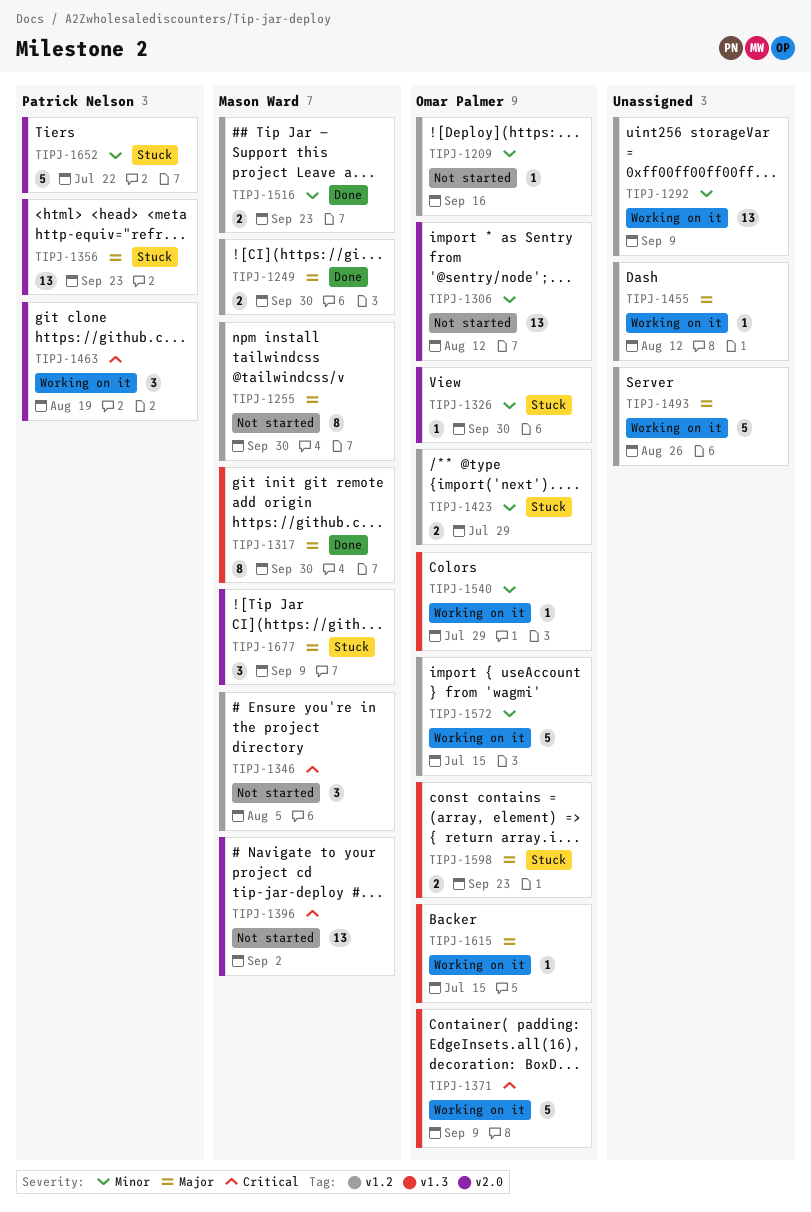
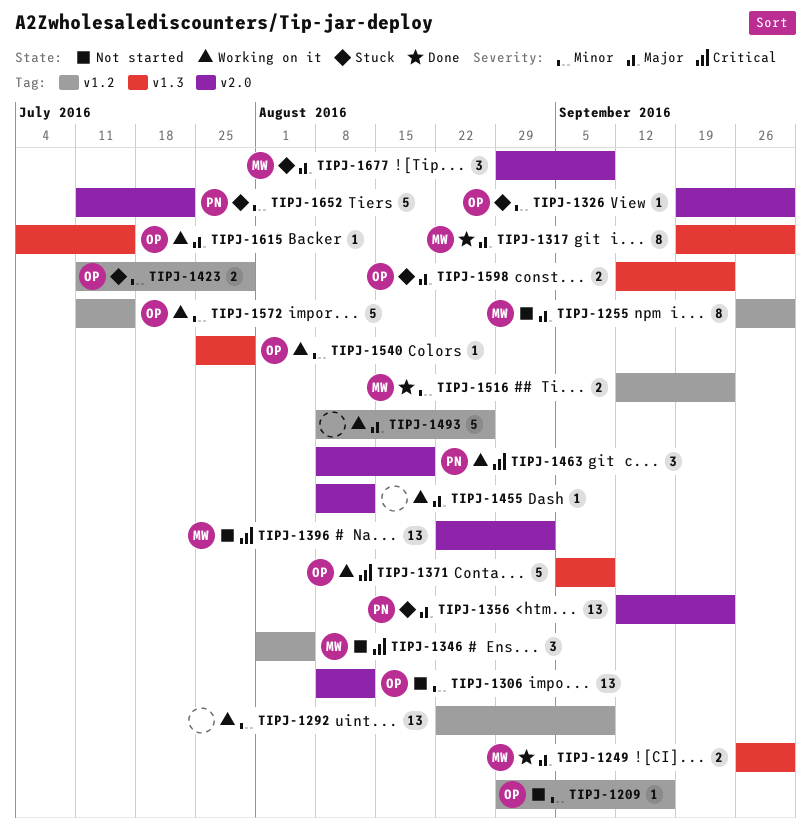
TIPJ-1249, label: v1.2 -> v1.3
TIPJ-1455, label: v1.2 -> v2.0

